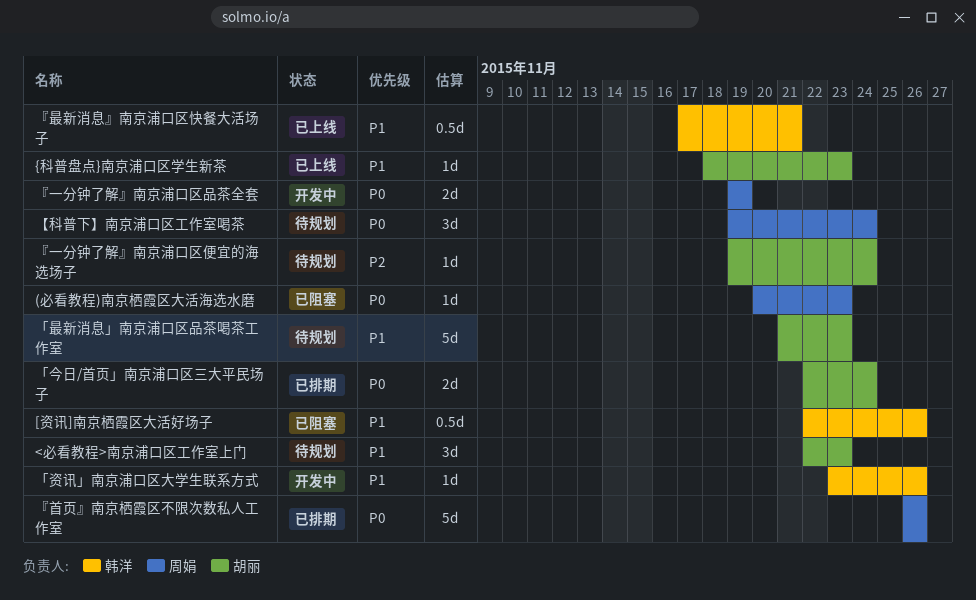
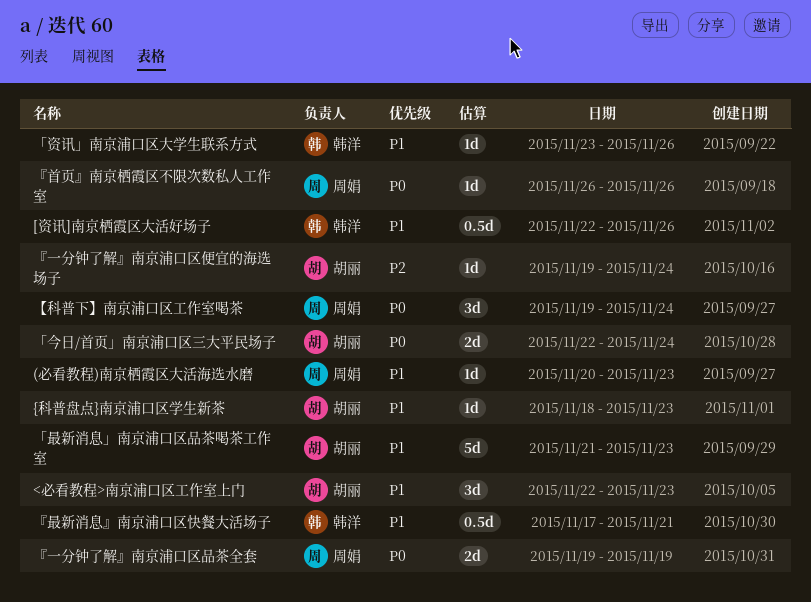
(必看教程)南京栖霞区大活海选水磨, priority: P0 -> P1
『首页』南京栖霞区不限次数私人工作室, estimate: 5d -> 1d

